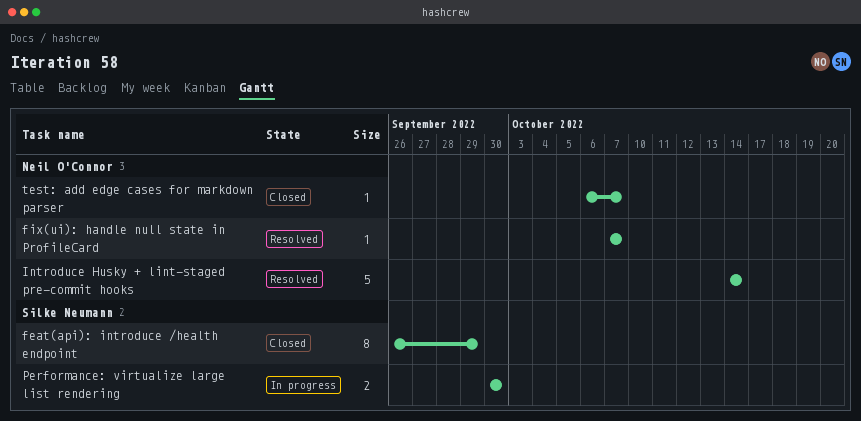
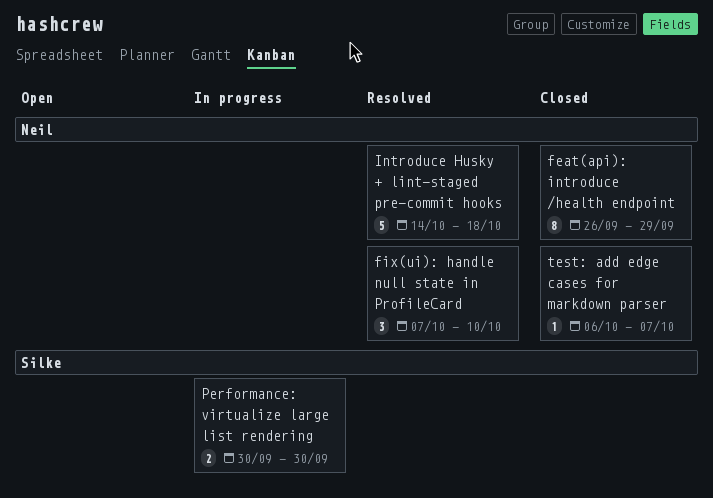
feat(api): introduce /health endpoint, owner: Silke Neumann -> Neil O'Connor
fix(ui): handle null state in ProfileCard, estimate: 1 -> 3
fix(ui): handle null state in ProfileCard, due: Oct 7 -> Oct 10
Introduce Husky + lint-staged pre-commit hooks, due: Oct 14 -> Oct 18

